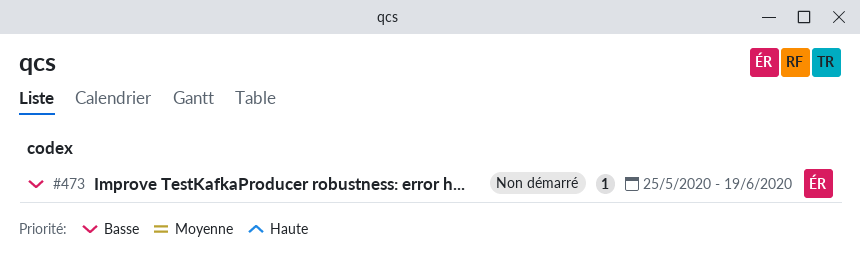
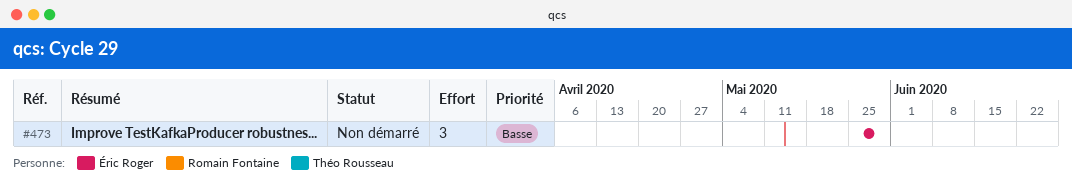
#473, estimate: 1 -> 3
#473, due: Jun 19 -> May 29

